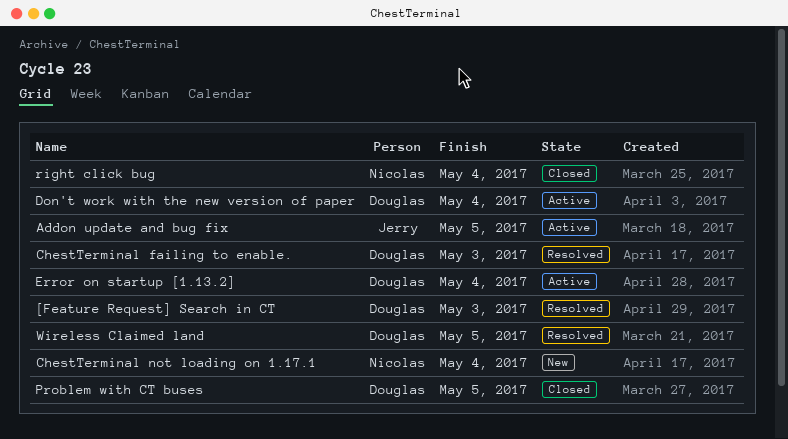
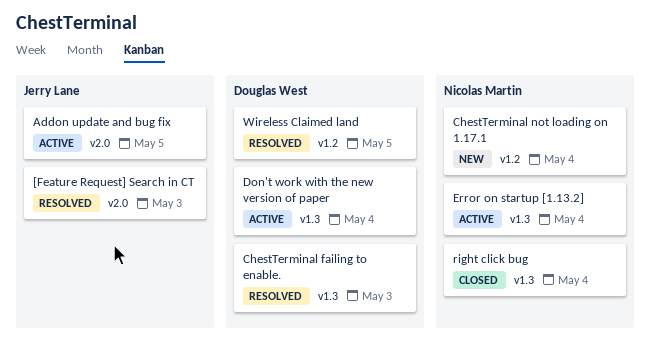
[Feature Request] Search in CT, owner: Douglas West -> Jerry Lane
Error on startup [1.13.2], owner: Douglas West -> Nicolas Martin
Problem with CT buses: present -> none

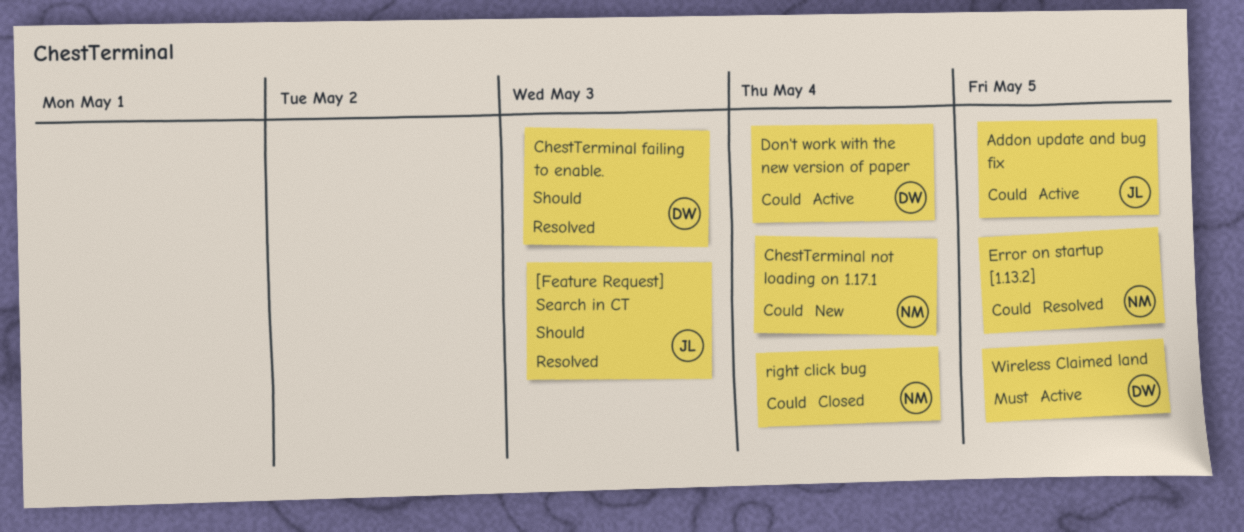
Error on startup [1.13.2], status: Active -> Resolved
Error on startup [1.13.2], due: May 4 -> May 5
Wireless Claimed land, status: Resolved -> Active

